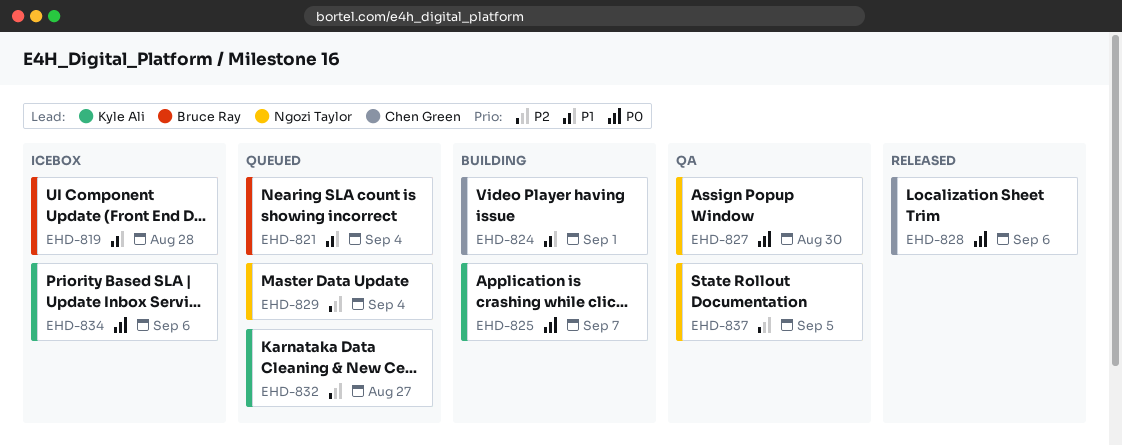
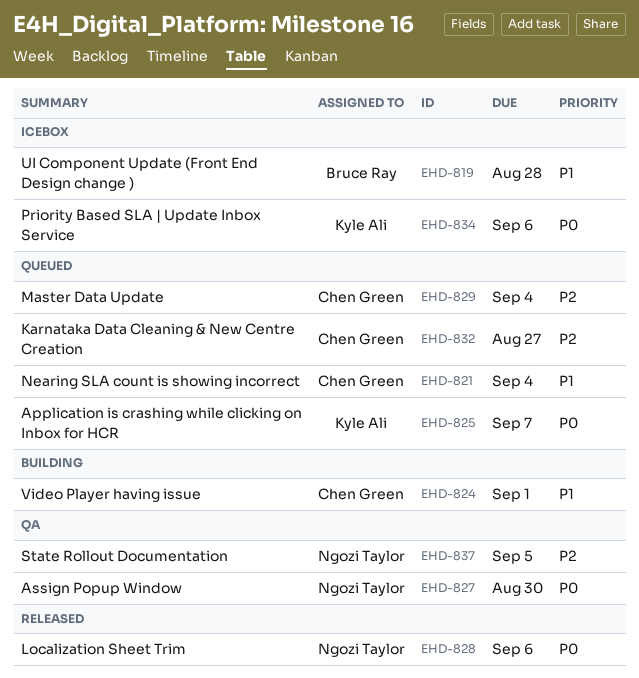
EHD-821, owner: Bruce Ray -> Chen Green
EHD-825, status: Building -> Queued
EHD-828, owner: Chen Green -> Ngozi Taylor
EHD-829, owner: Ngozi Taylor -> Chen Green
EHD-832, owner: Kyle Ali -> Chen Green

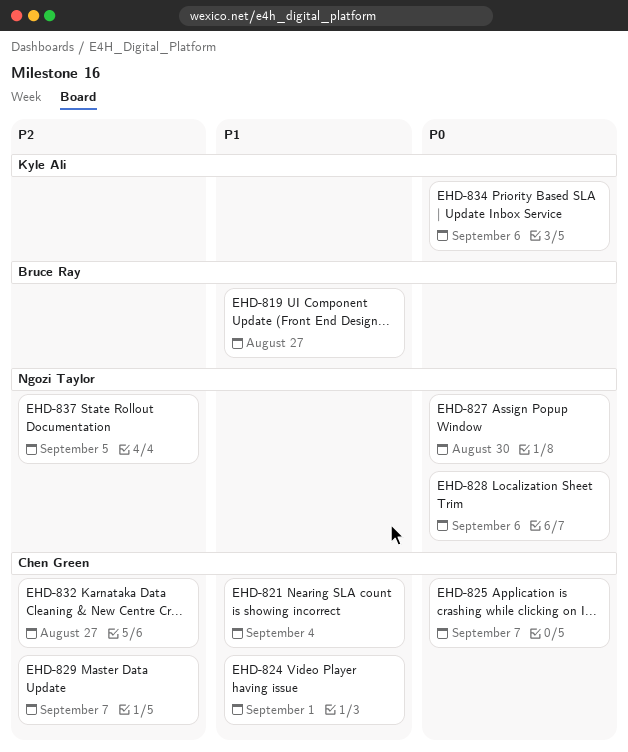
EHD-819, due: Aug 28 -> Aug 27
EHD-825, owner: Kyle Ali -> Chen Green
EHD-829, due: Sep 4 -> Sep 7

